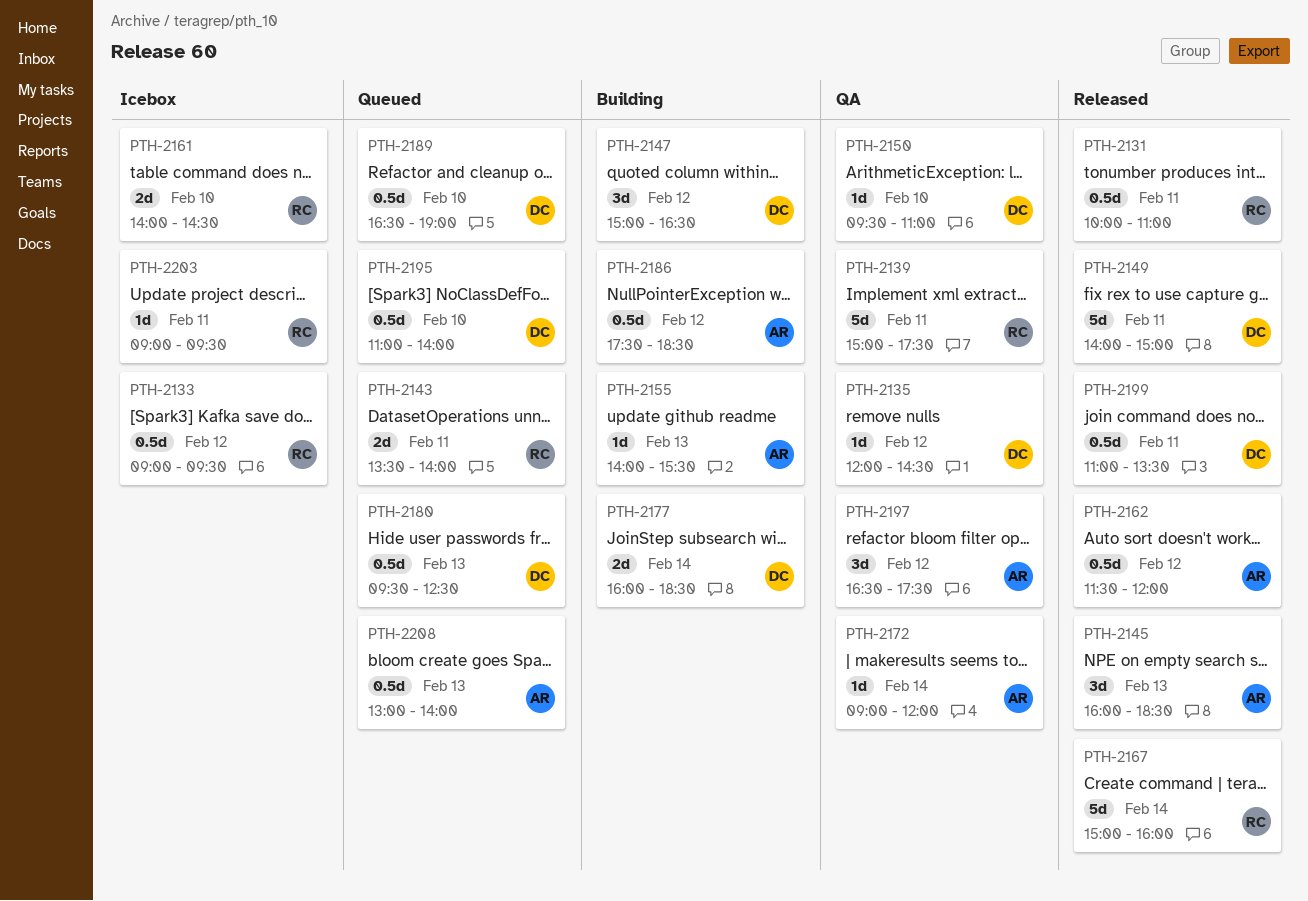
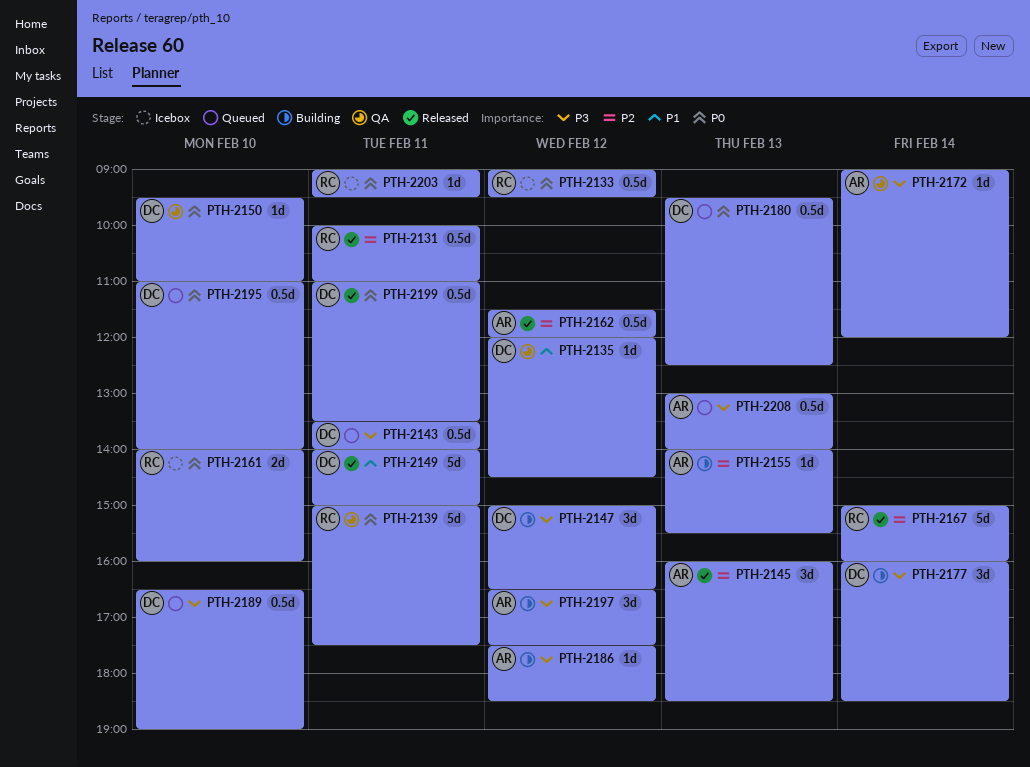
PTH-2143, owner: RC -> DC
PTH-2143, estimate: 2d -> 0.5d
PTH-2161, ends: 14:30 -> 16:00
PTH-2177, estimate: 2d -> 3d
PTH-2186, estimate: 0.5d -> 1d
PTH-2197, status: QA -> Building

